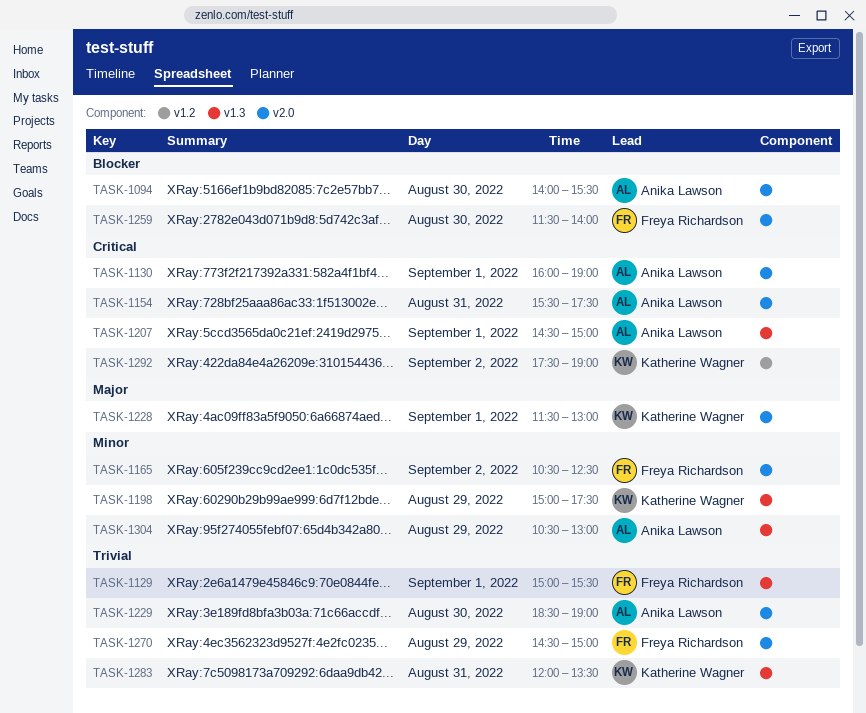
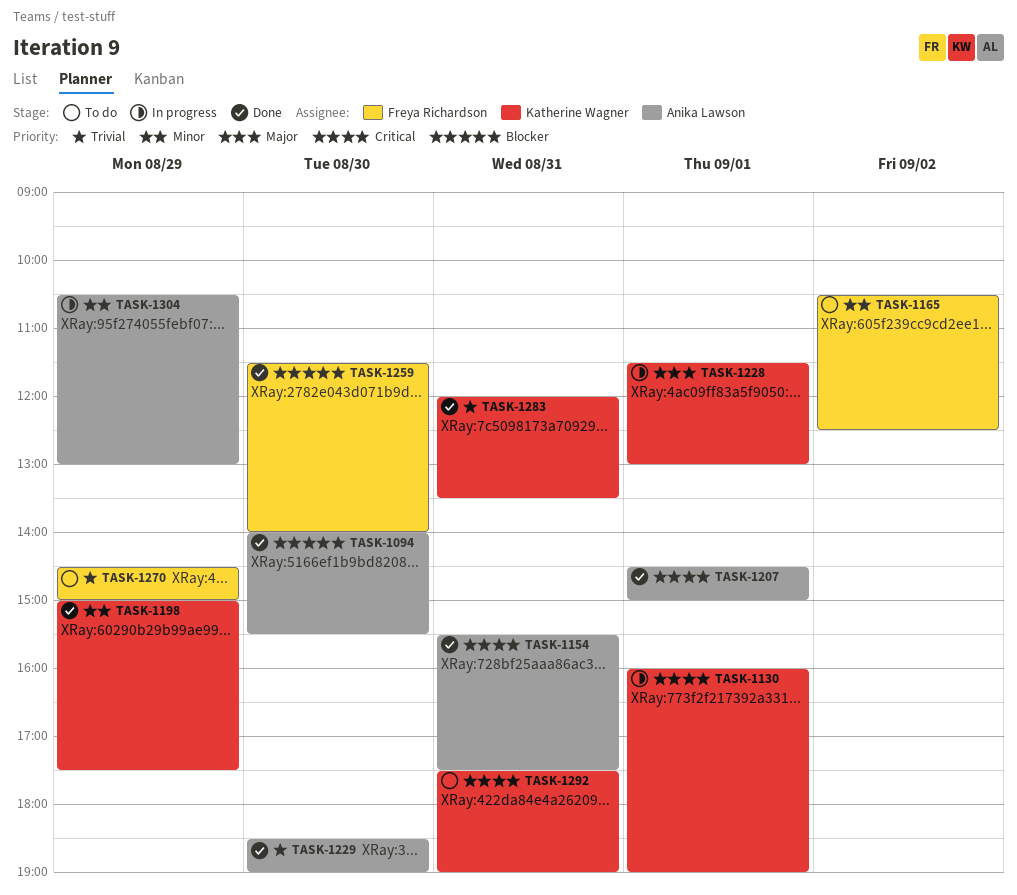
TASK-1129: present -> none
TASK-1130, owner: Anika Lawson -> Katherine Wagner
TASK-1292, day: Sep 2 -> Aug 31

